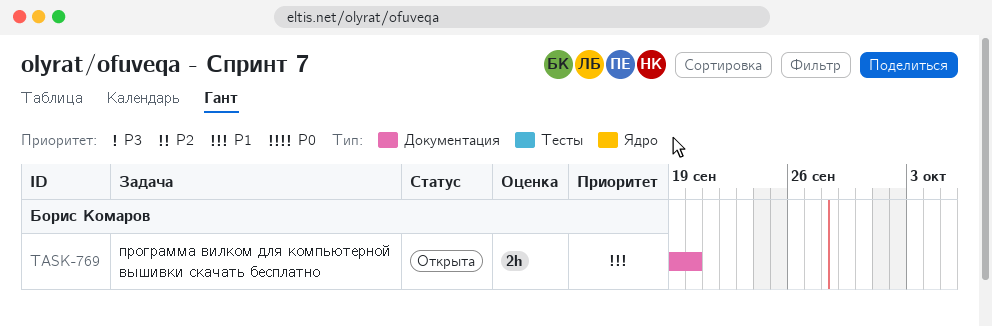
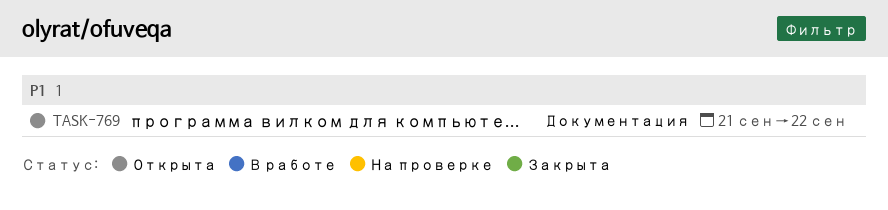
TASK-769, start: Sep 19 -> Sep 21
TASK-769, due: Sep 20 -> Sep 22

